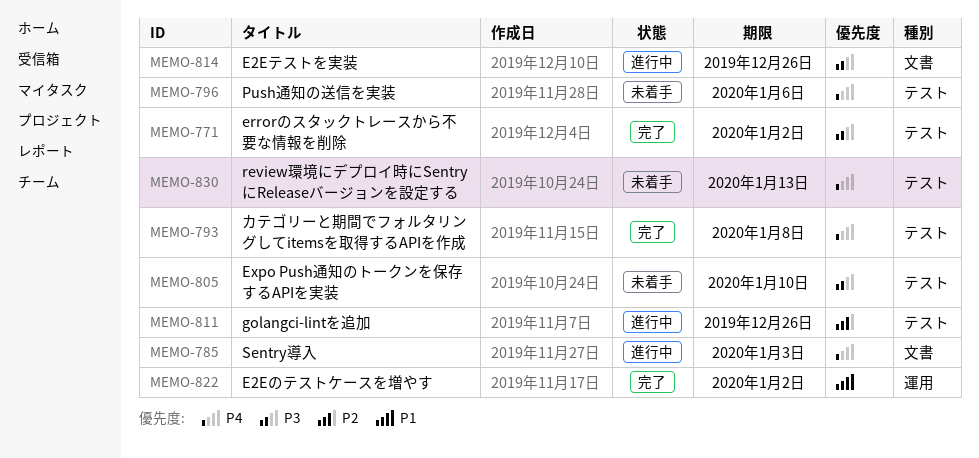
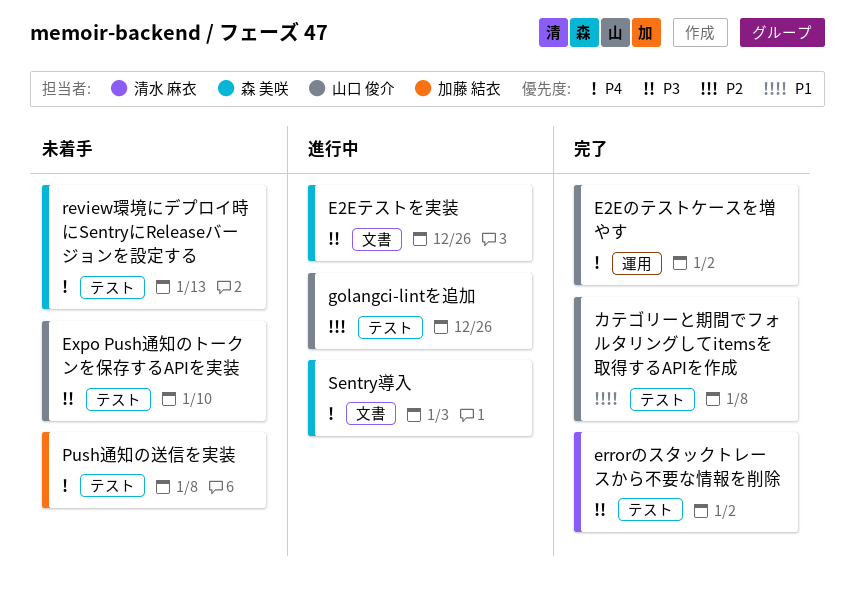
E2Eのテストケースを増やす, priority: P1 -> P4
Push通知の送信を実装, due: Jan 6 -> Jan 8
カテゴリーと期間でフォルタリングしてitemsを取得するAPIを作成, priority: P4 -> P1

